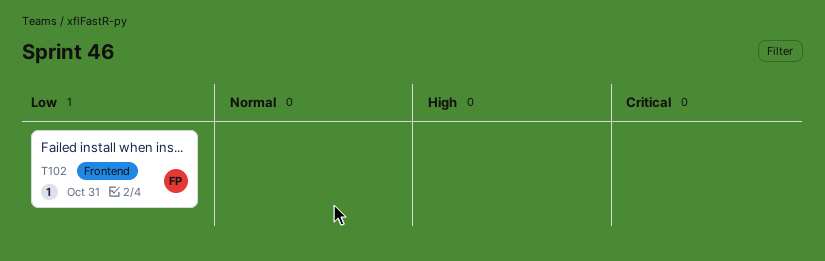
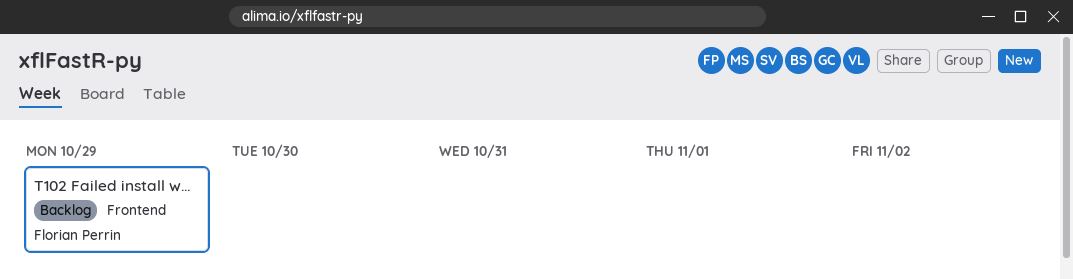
T102, due: Oct 31 -> Oct 29

